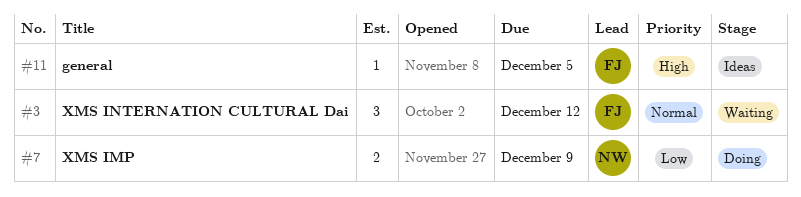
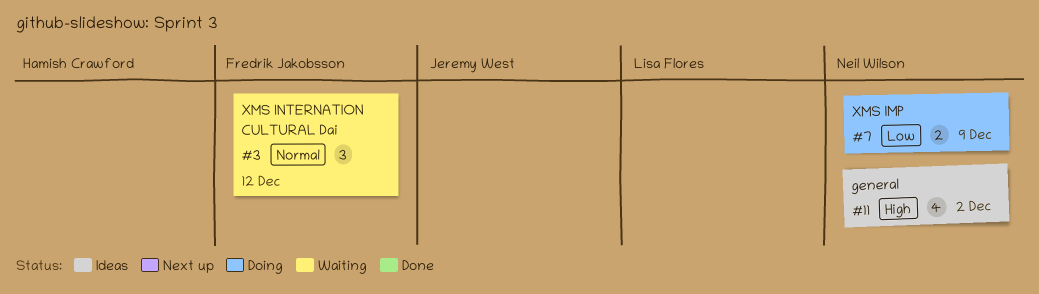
#11, owner: Fredrik Jakobsson -> Neil Wilson
#11, estimate: 1 -> 4
#11, due: Dec 5 -> Dec 2

